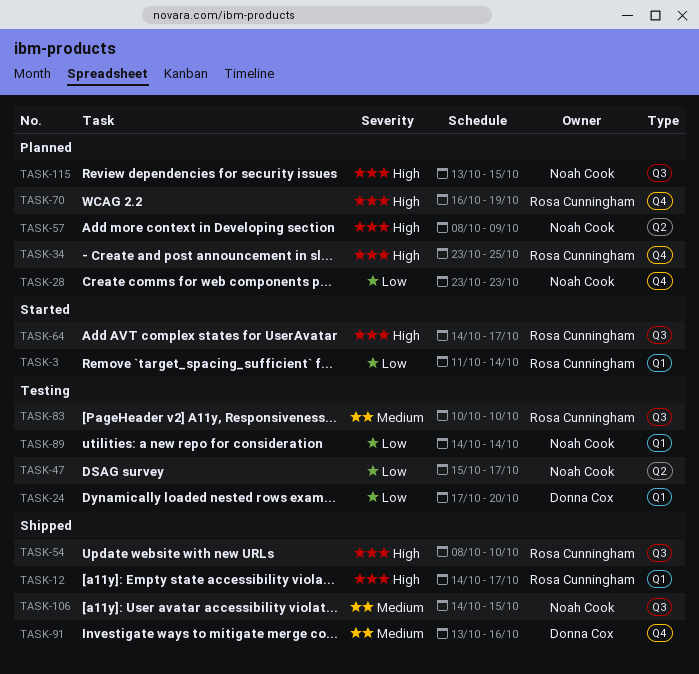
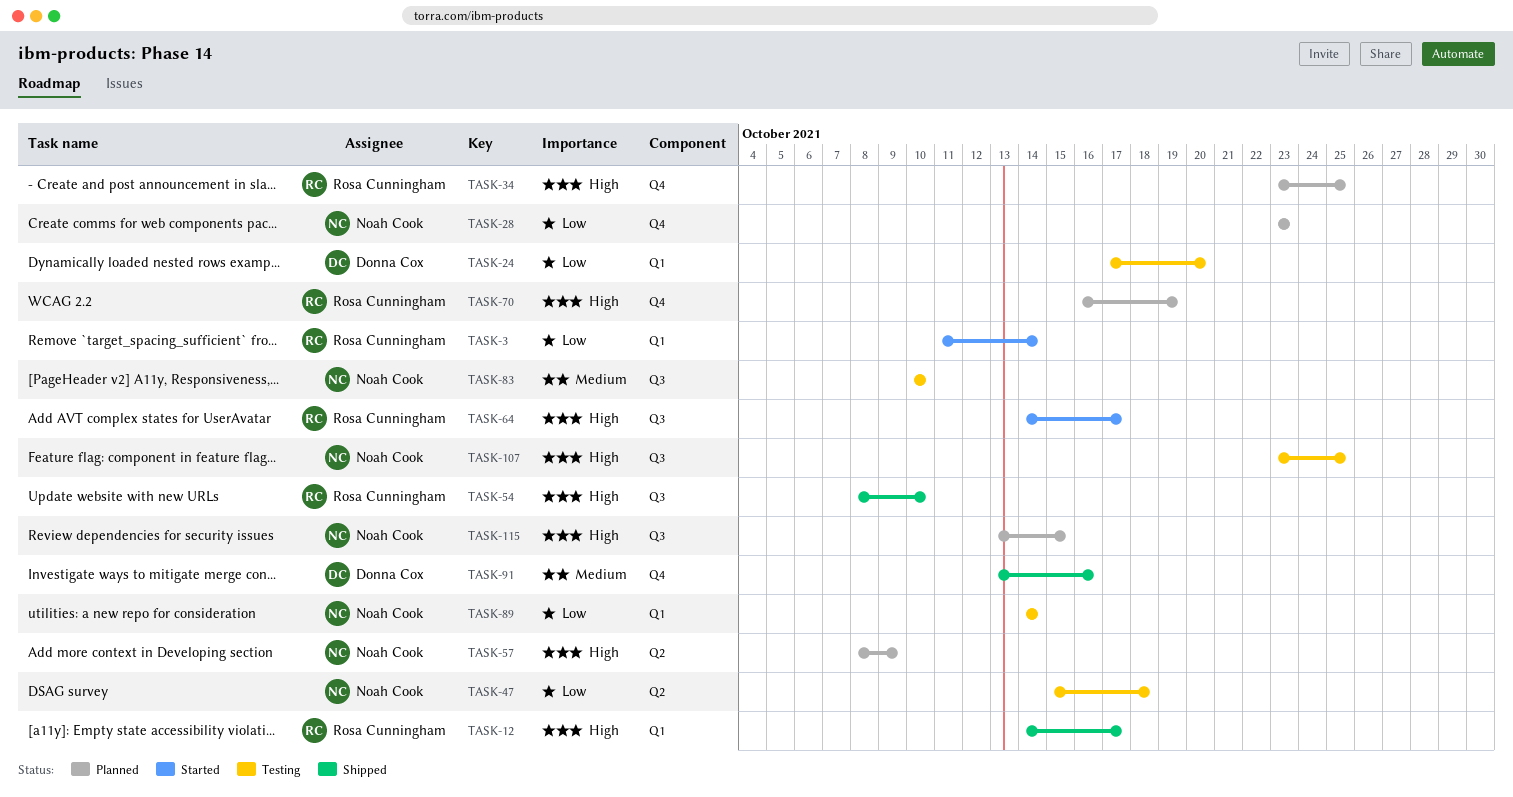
TASK-47, due: Oct 17 -> Oct 18
TASK-83, owner: Rosa Cunningham -> Noah Cook
TASK-106: present -> none
TASK-107: none -> present

